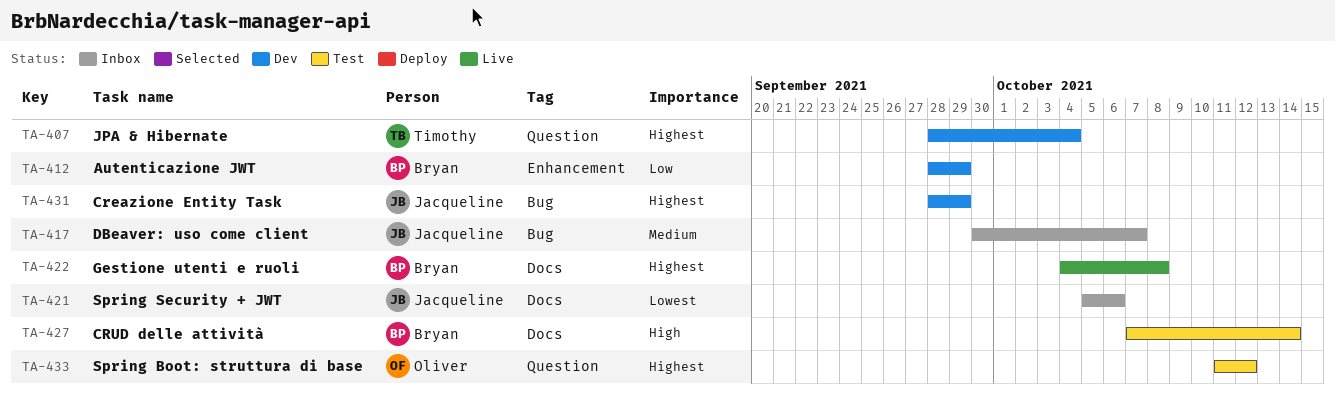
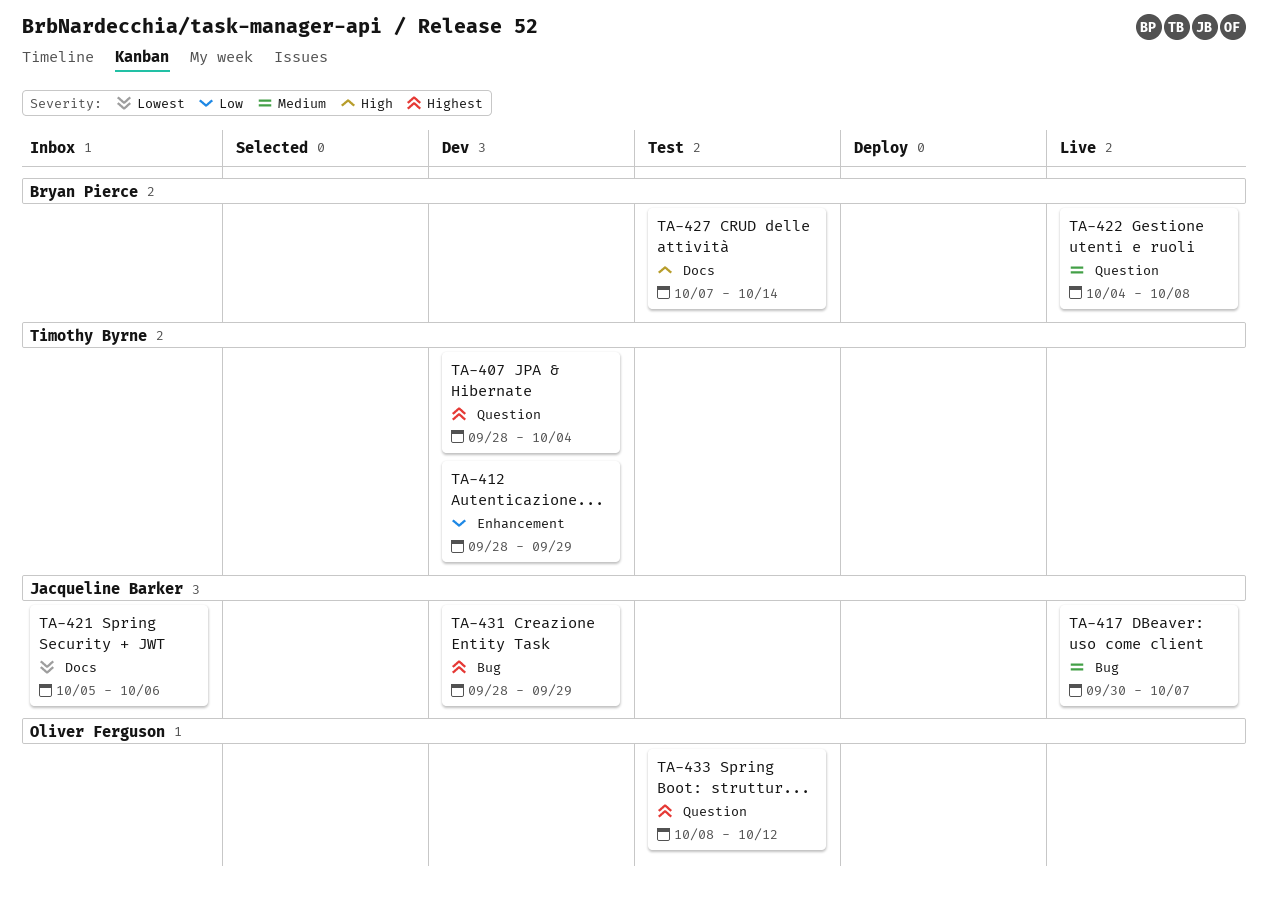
TA-412, owner: Bryan Pierce -> Timothy Byrne
TA-417, status: Inbox -> Live
TA-422, priority: Highest -> Medium
TA-422, label: Docs -> Question
TA-433, start: Oct 11 -> Oct 8

